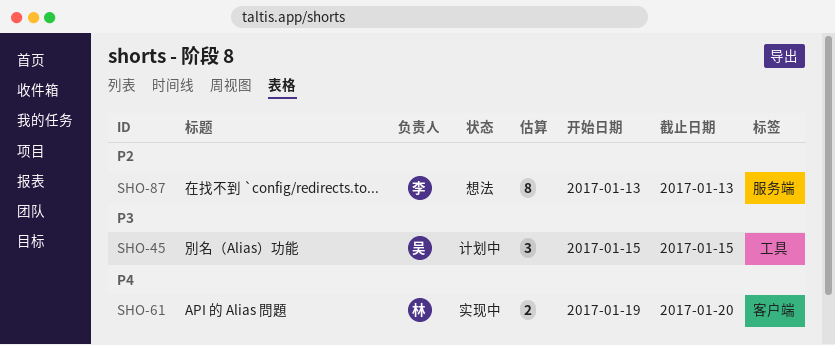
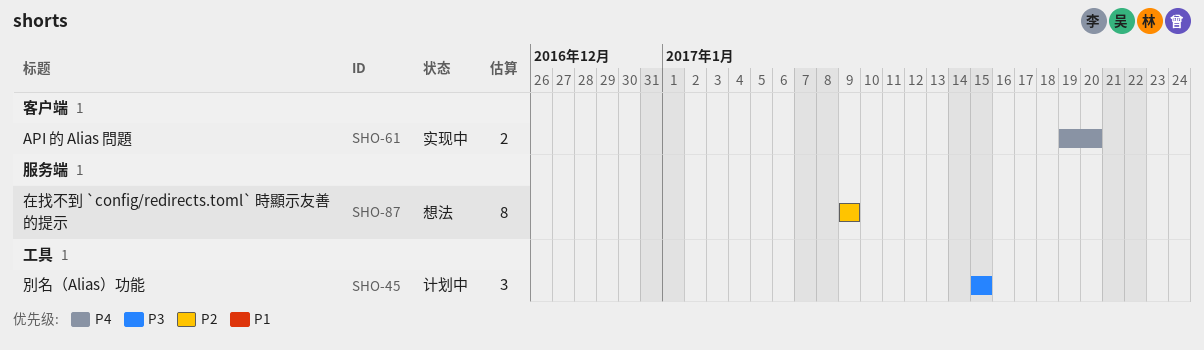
SHO-87, start: Jan 13 -> Jan 9
SHO-87, due: Jan 13 -> Jan 9

